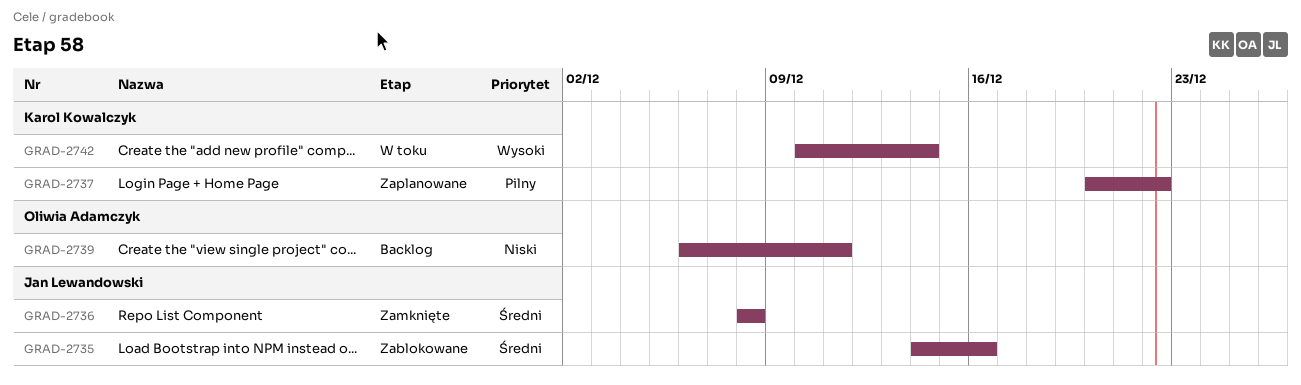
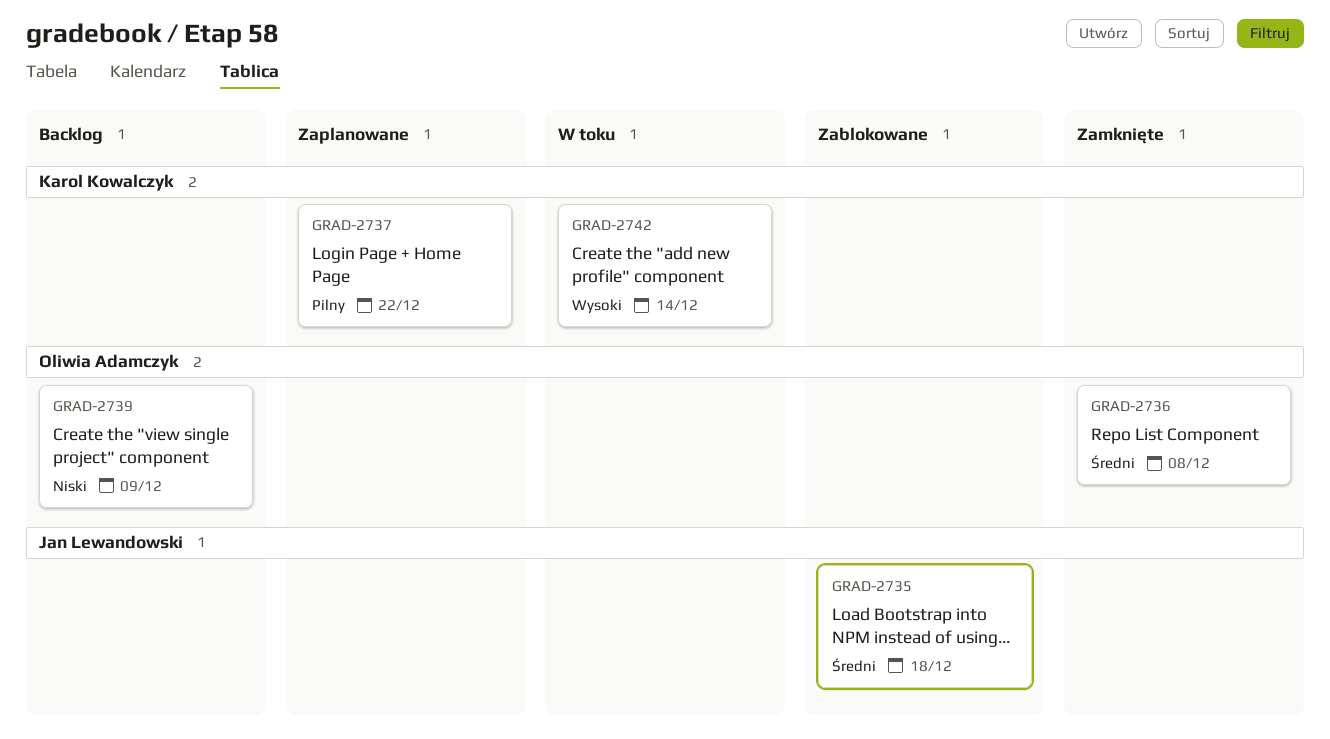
GRAD-2735, due: Dec 16 -> Dec 18
GRAD-2736, owner: Jan Lewandowski -> Oliwia Adamczyk
GRAD-2739, due: Dec 11 -> Dec 9

